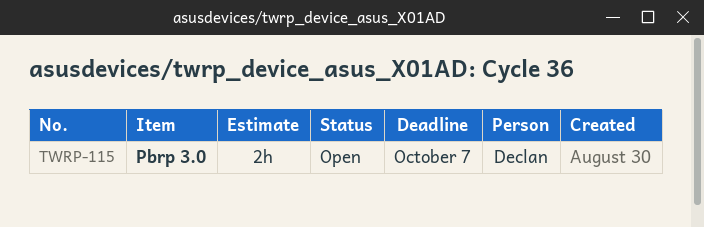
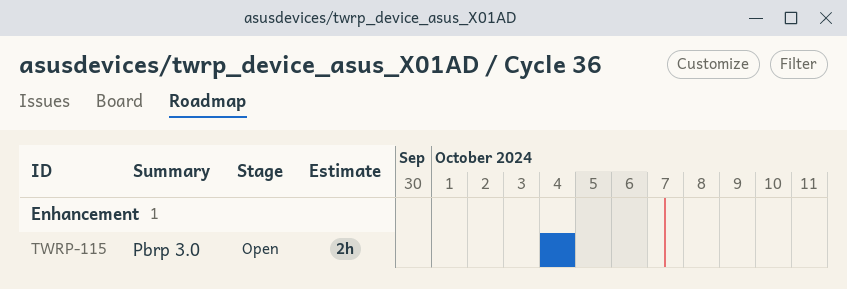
TWRP-115, due: Oct 7 -> Oct 4

